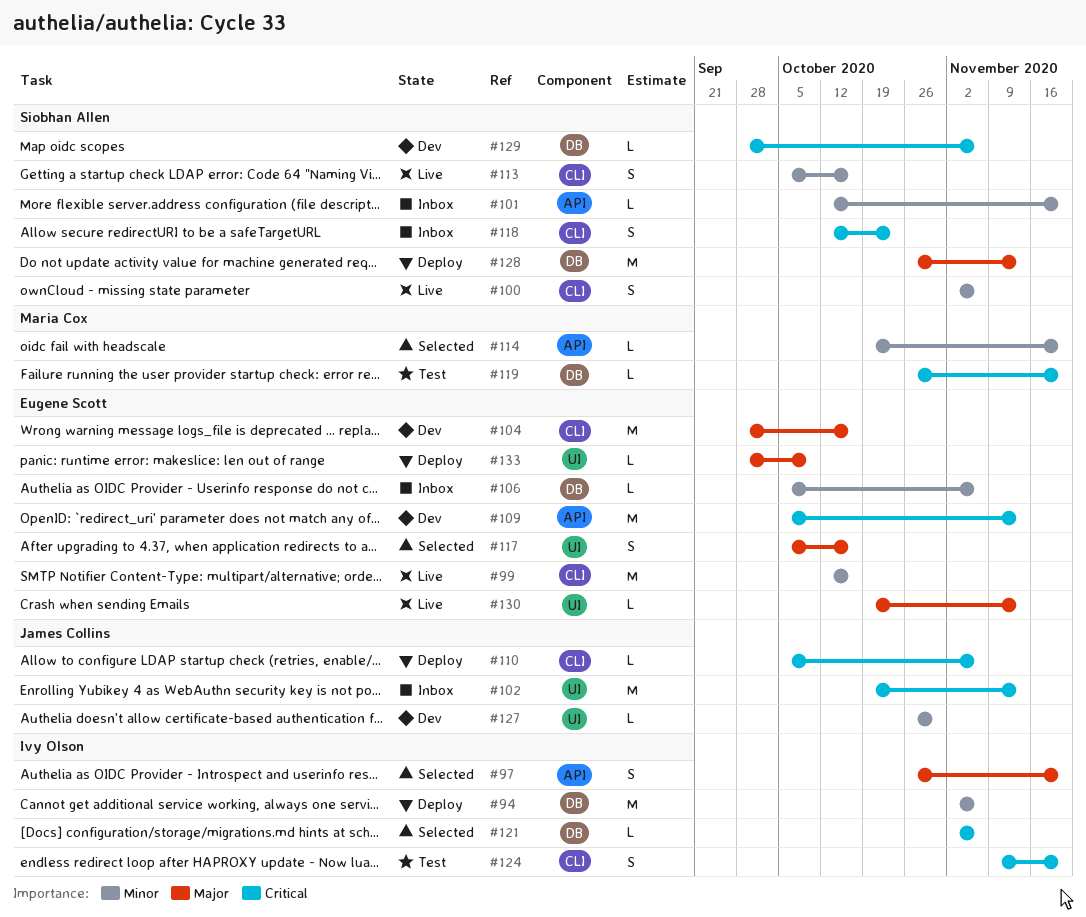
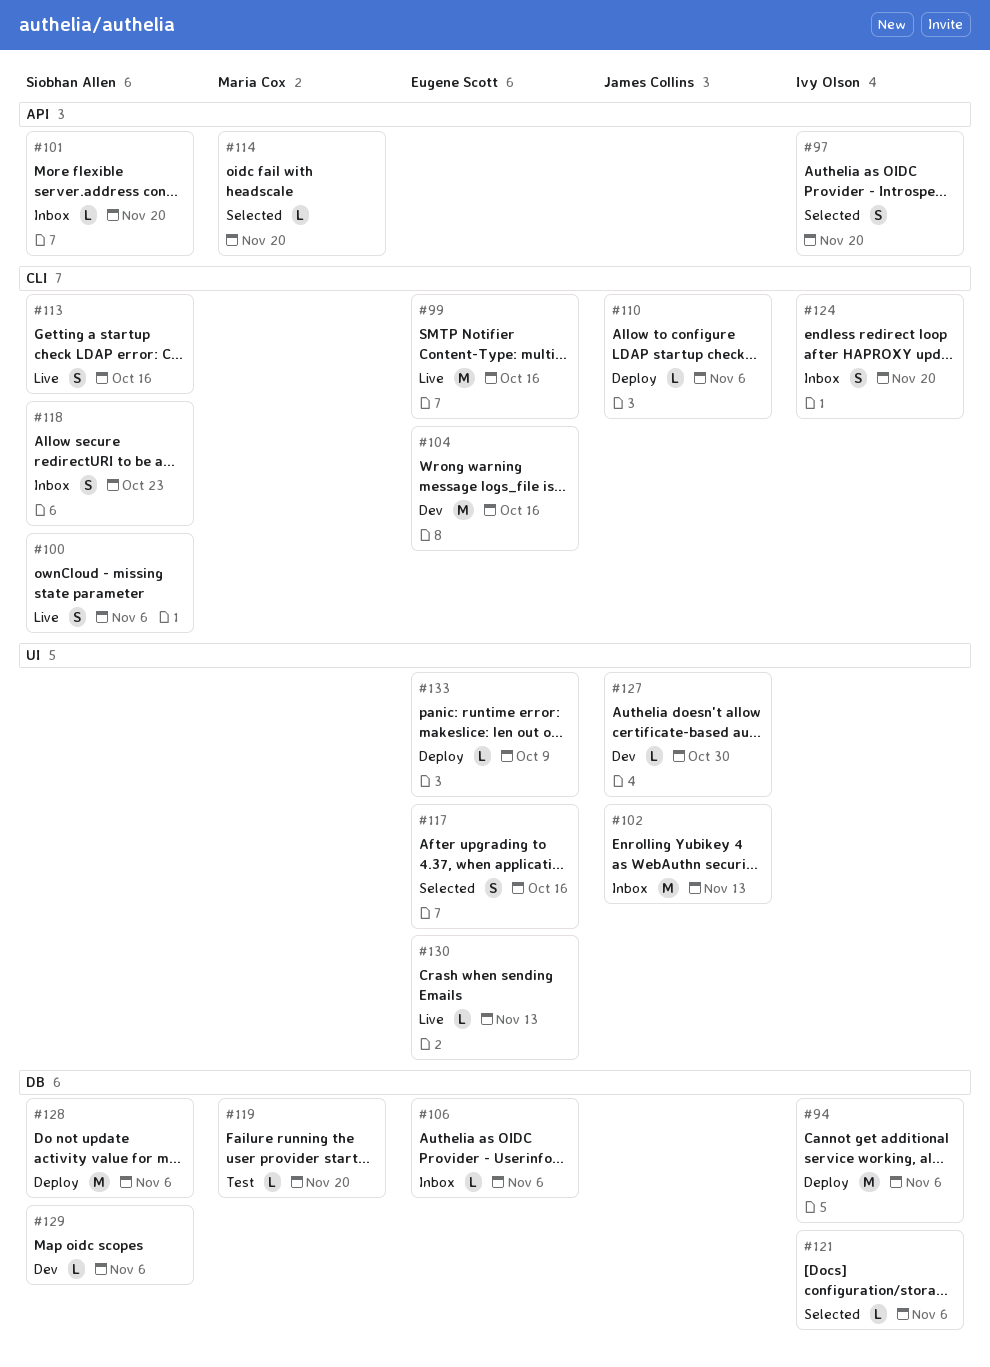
#109: present -> none
#124, status: Test -> Inbox
#128, due: Nov 13 -> Nov 6

